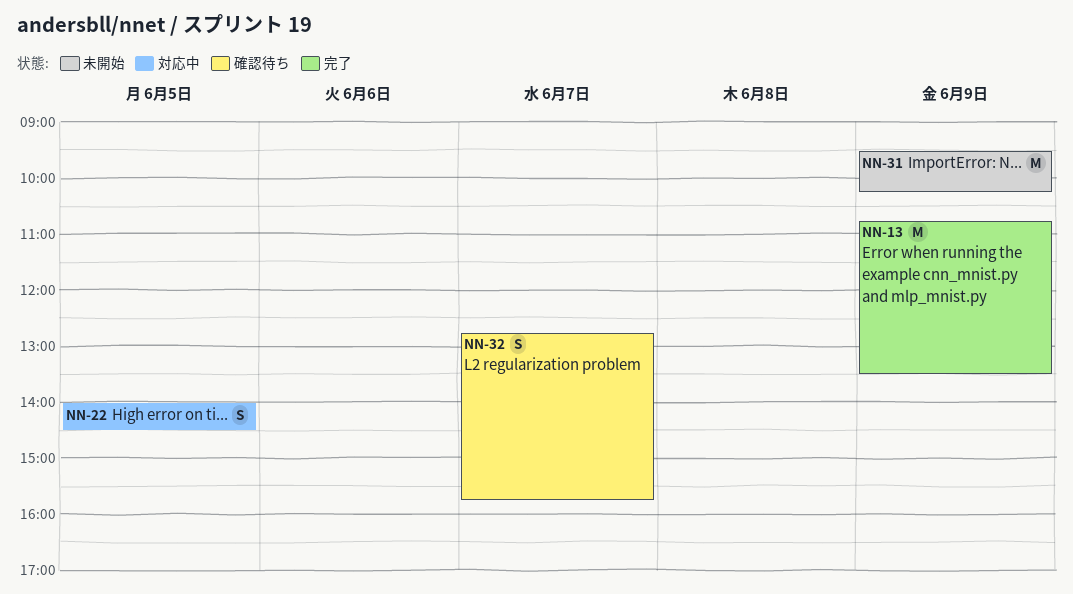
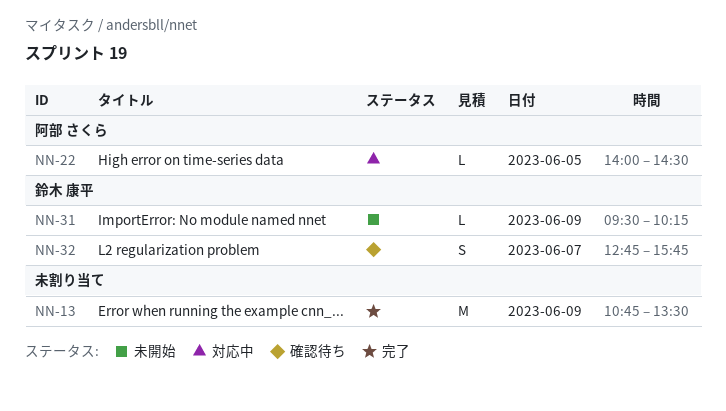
NN-22, estimate: S -> L
NN-31, estimate: M -> L

